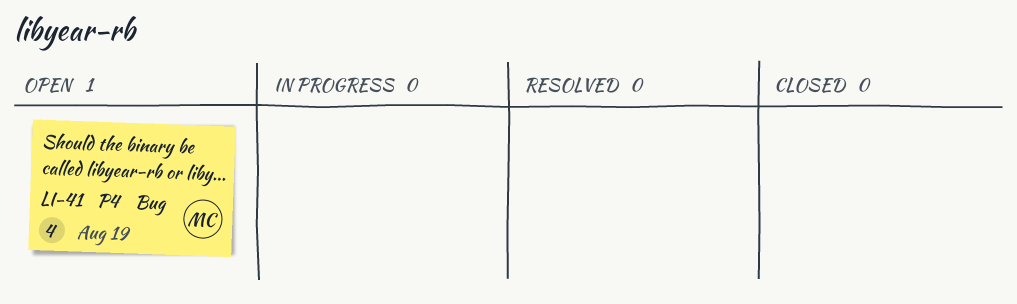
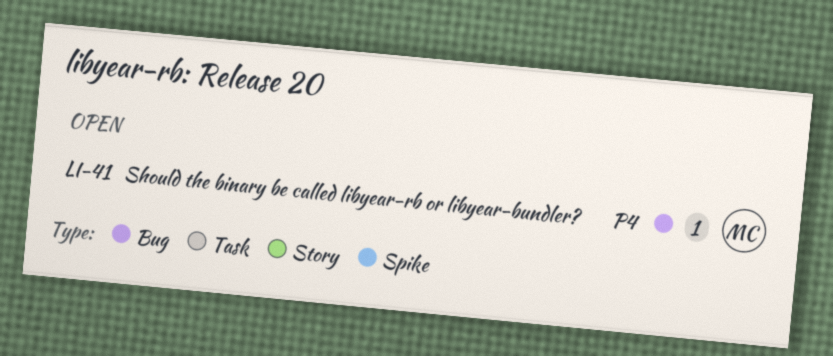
LI-41, estimate: 4 -> 1

